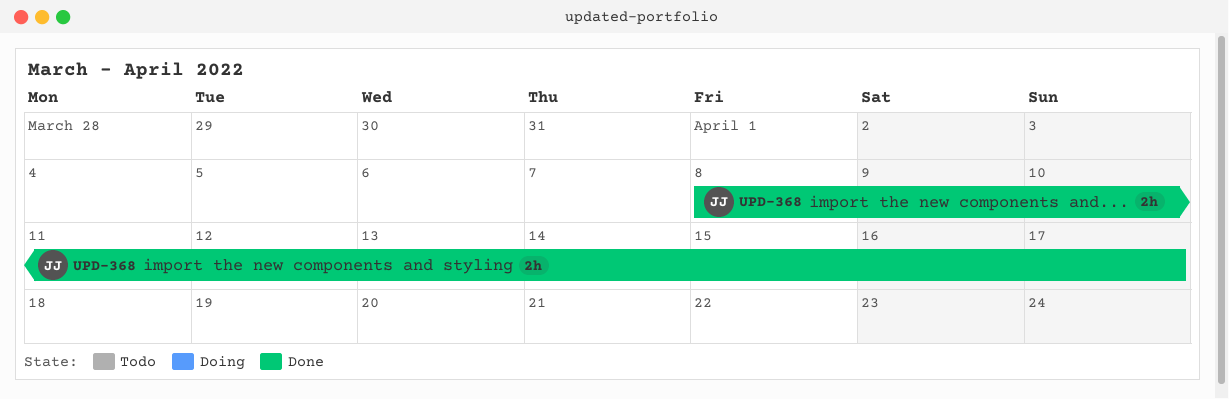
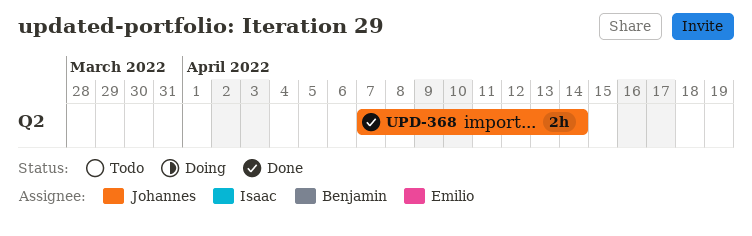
UPD-368, start: Apr 8 -> Apr 7
UPD-368, due: Apr 17 -> Apr 14

